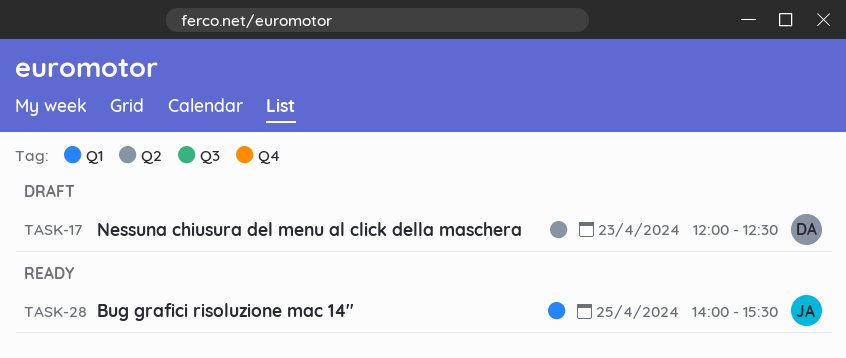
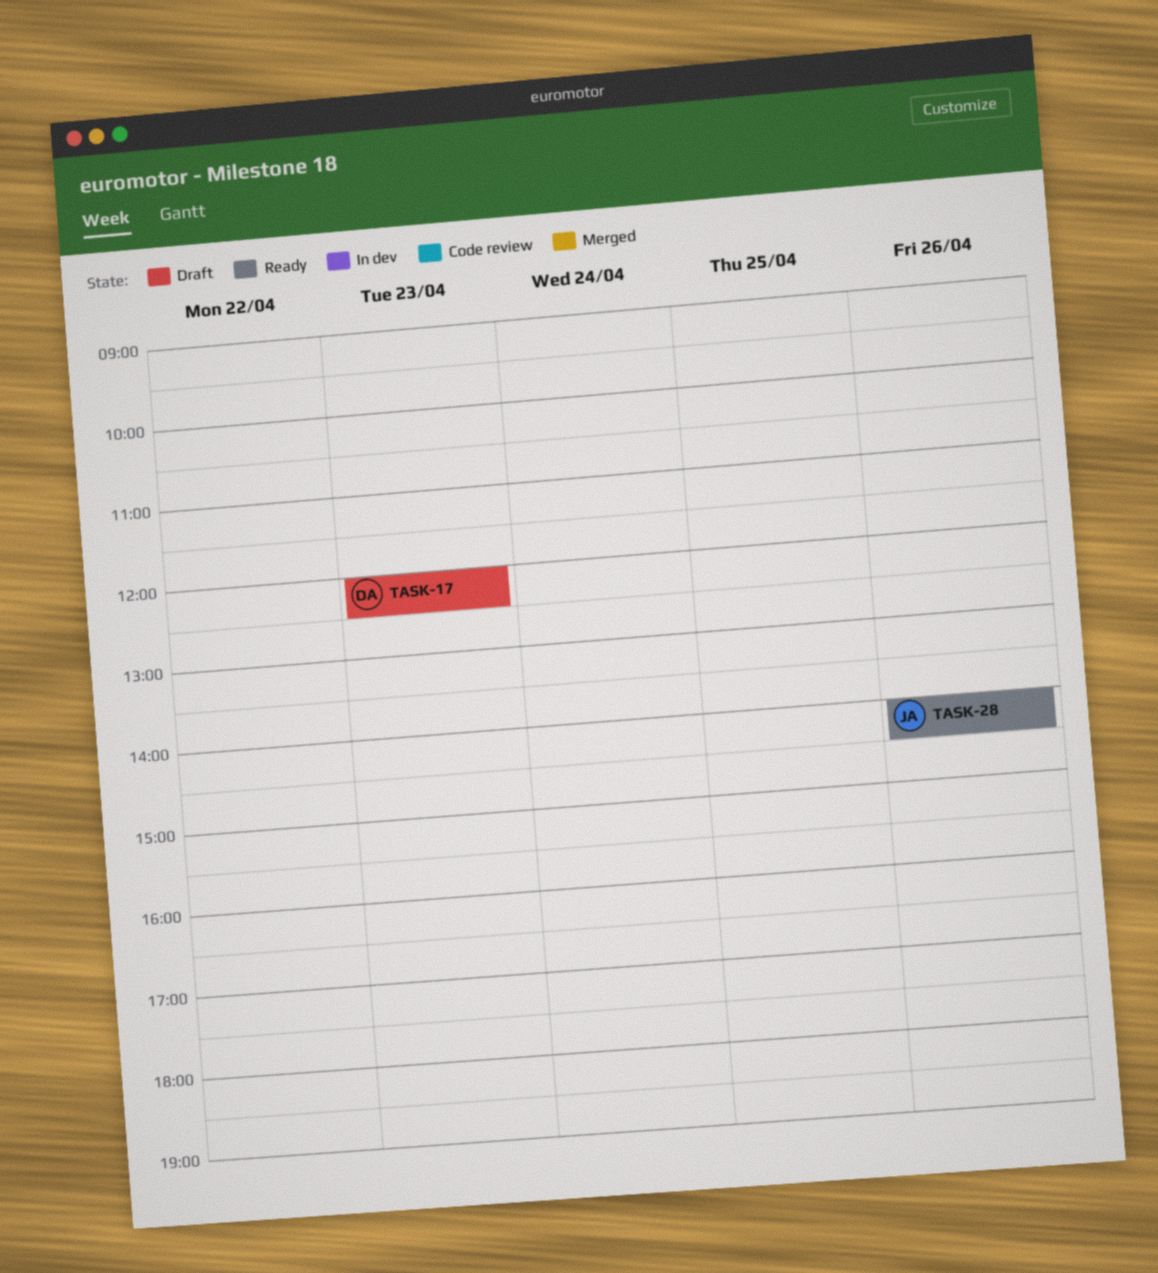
TASK-28, day: Apr 25 -> Apr 26
TASK-28, ends: 15:30 -> 14:30

